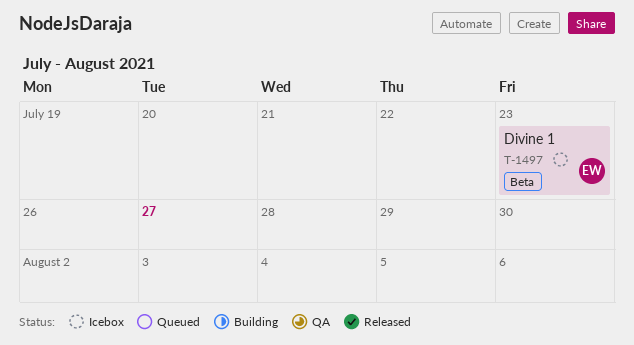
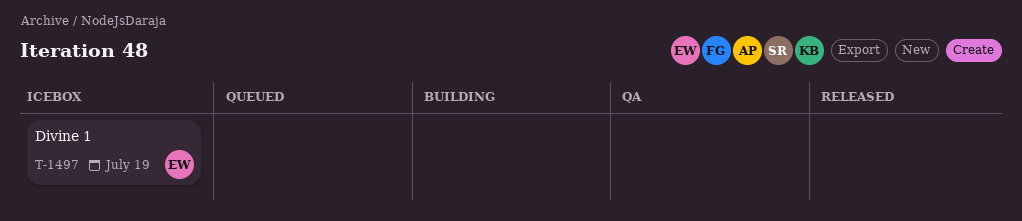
T-1497, due: Jul 23 -> Jul 19

